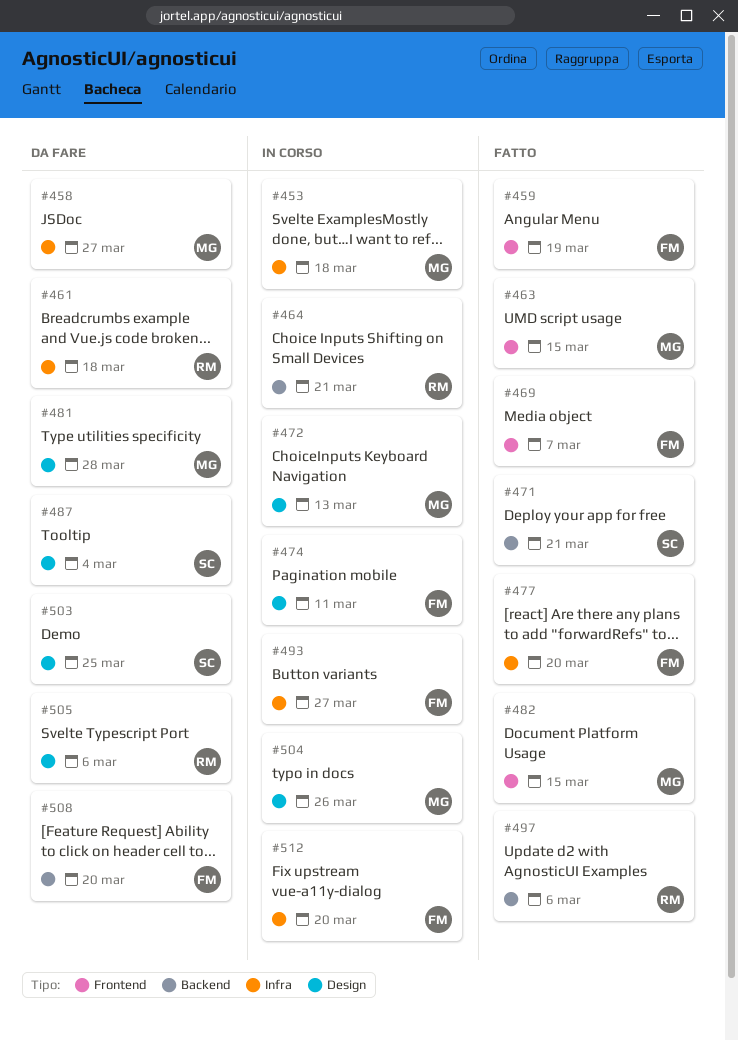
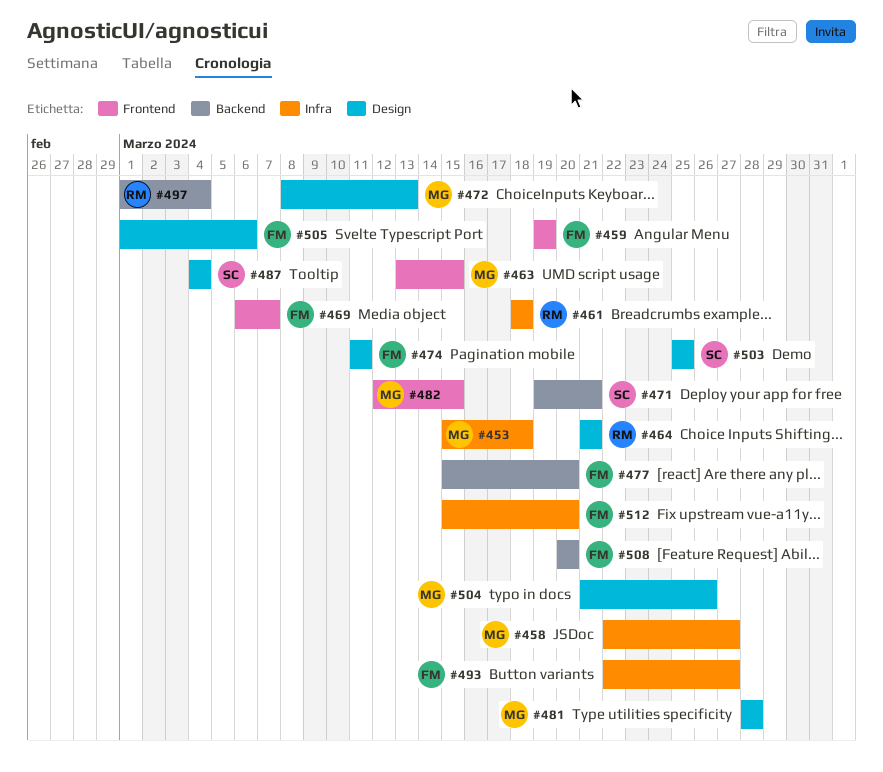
#464, label: Backend -> Design
#477, label: Infra -> Backend
#497, due: Mar 6 -> Mar 4
#505, owner: RM -> FM

